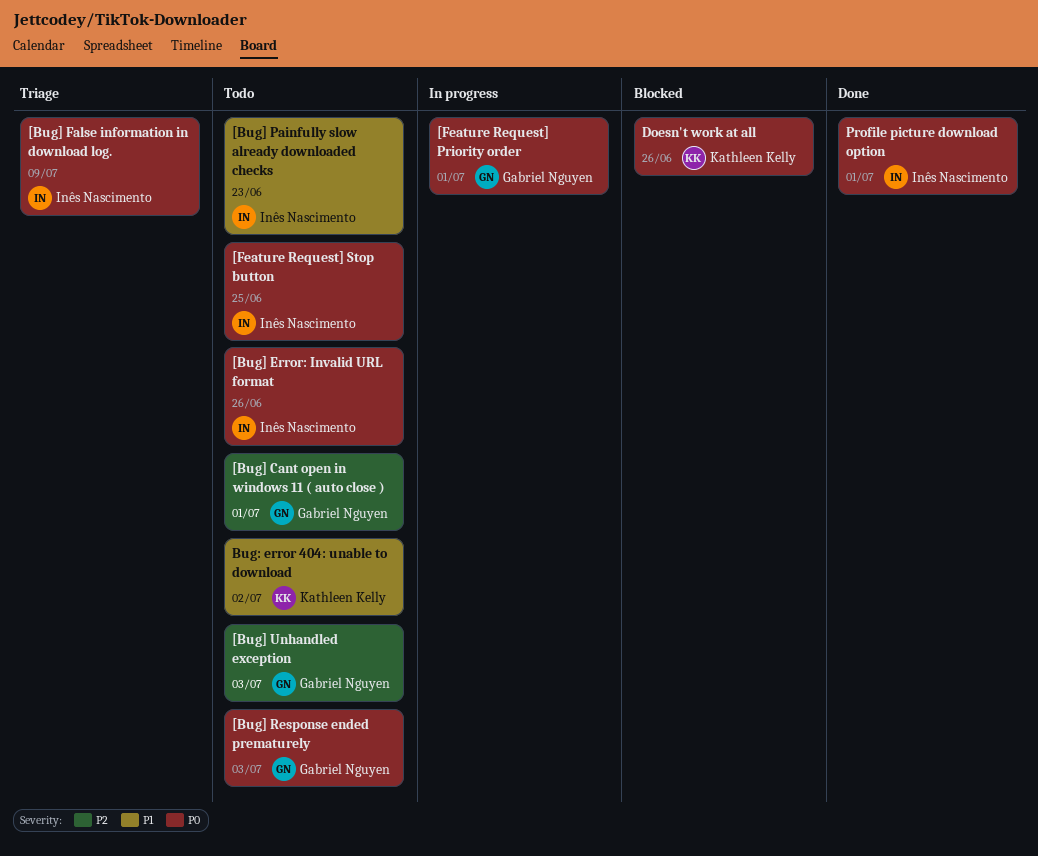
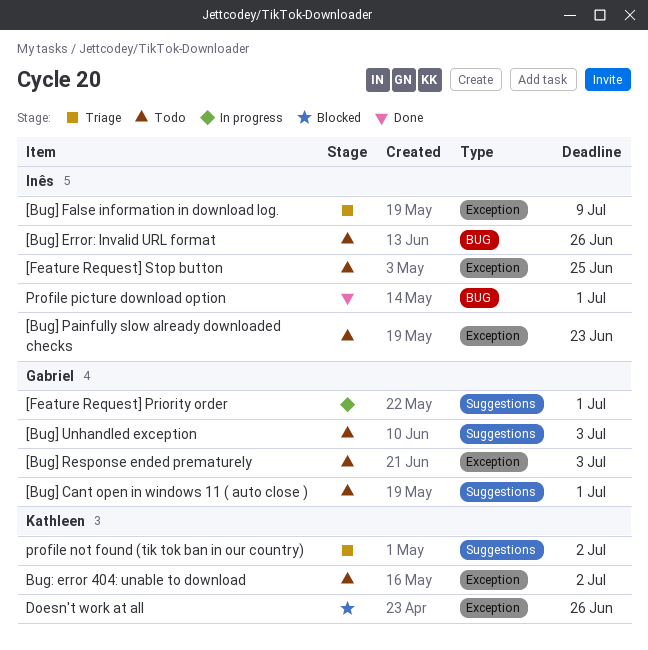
profile not found (tik tok ban in our country): none -> present

